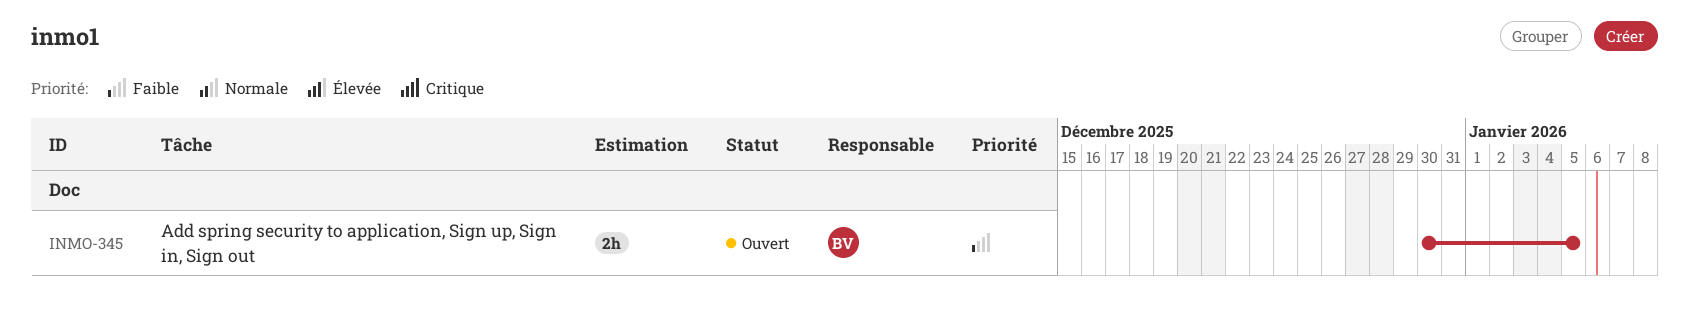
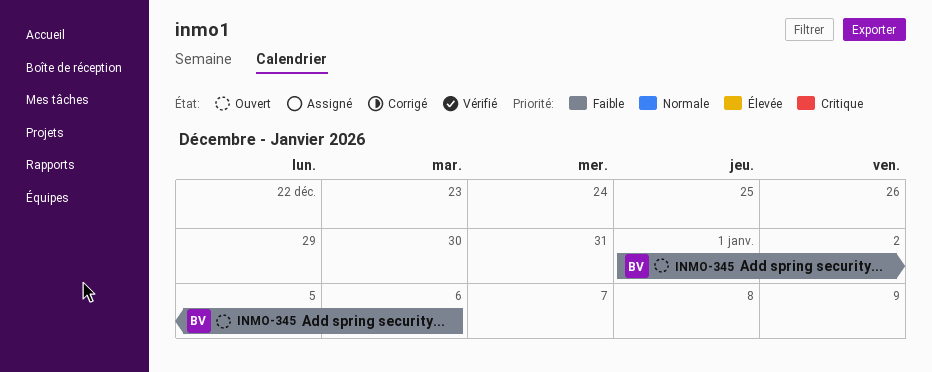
INMO-345, start: Dec 30 -> Jan 1
INMO-345, due: Jan 5 -> Jan 6

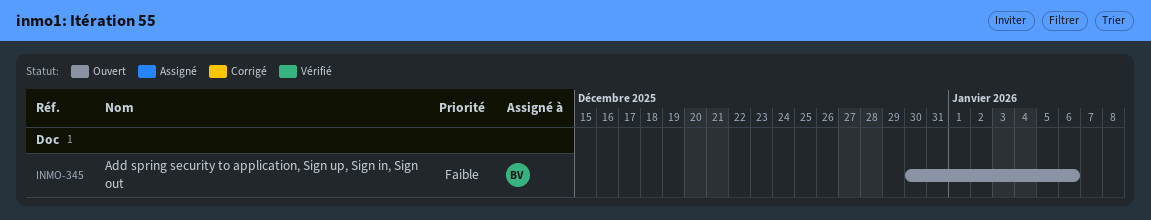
INMO-345, start: Jan 1 -> Dec 30

